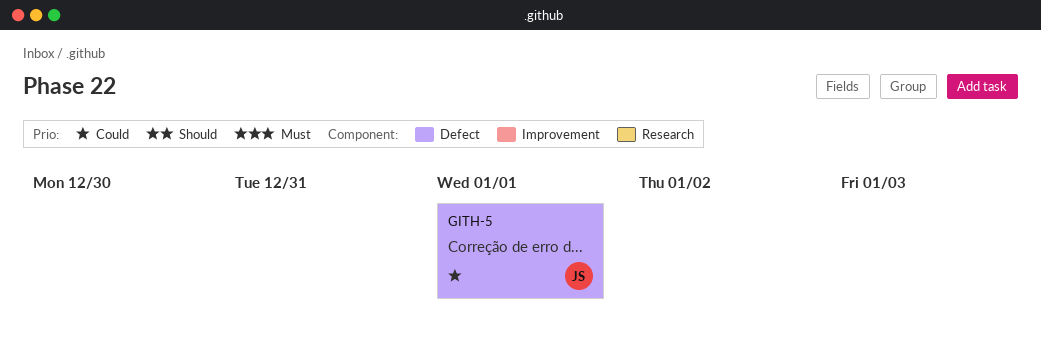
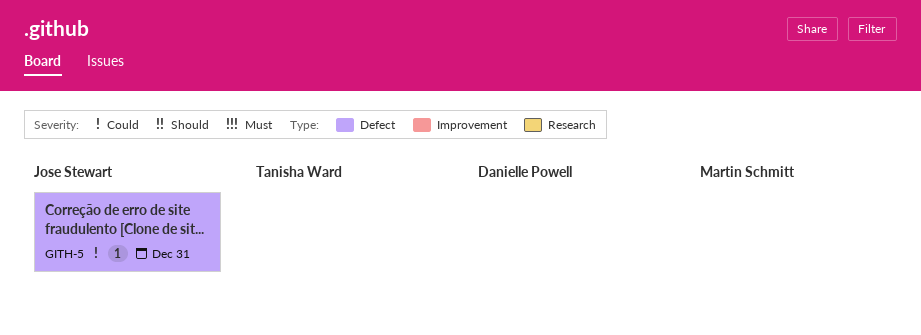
GITH-5, due: Jan 1 -> Dec 31

